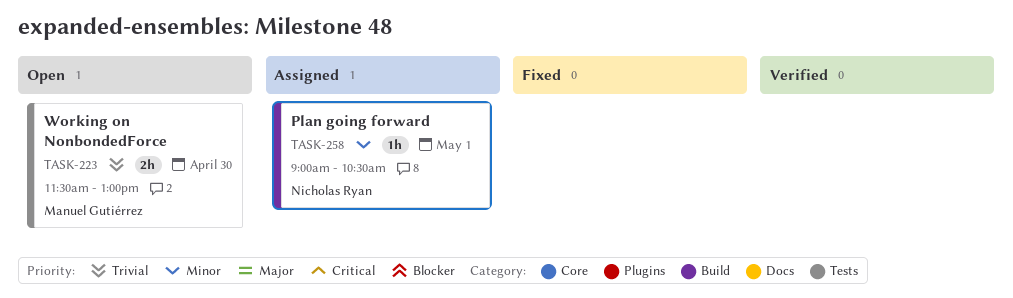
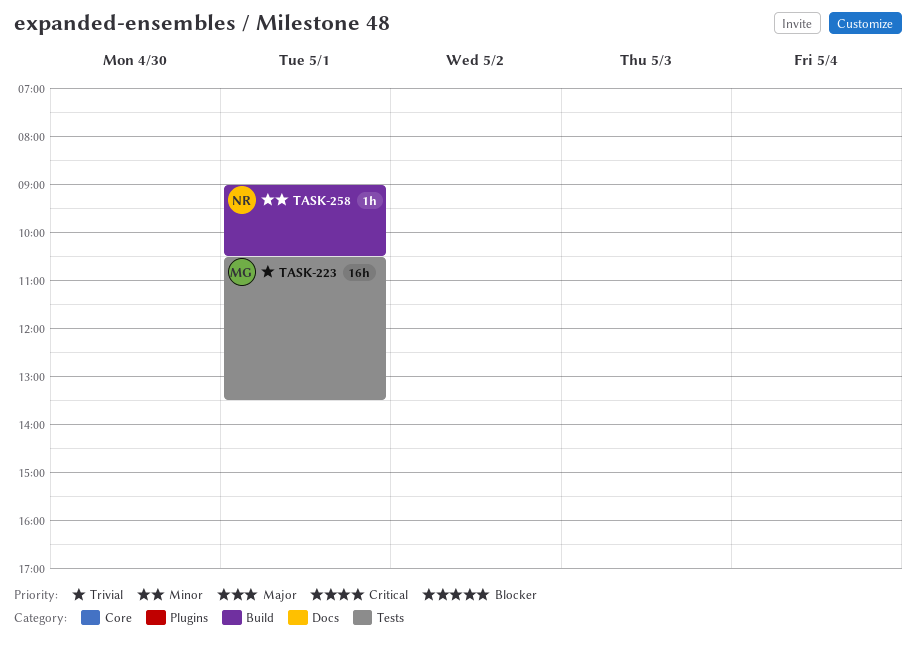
TASK-223, estimate: 2h -> 16h
TASK-223, day: Apr 30 -> May 1
TASK-223, begins: 11:30 -> 10:30
TASK-223, ends: 13:00 -> 13:30

